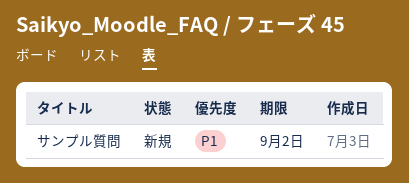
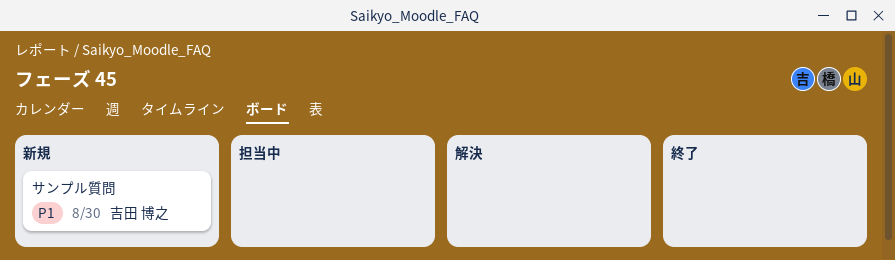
サンプル質問, due: Sep 2 -> Aug 30

